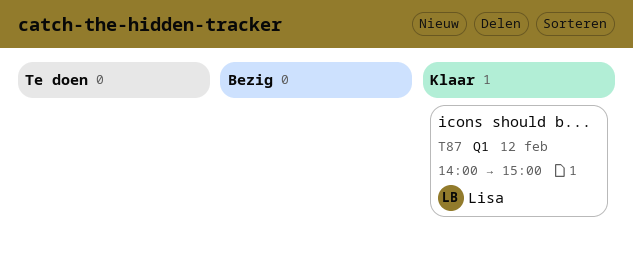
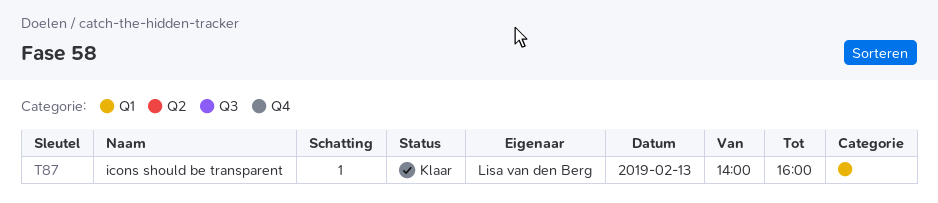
T87, day: Feb 12 -> Feb 13
T87, ends: 15:00 -> 16:00

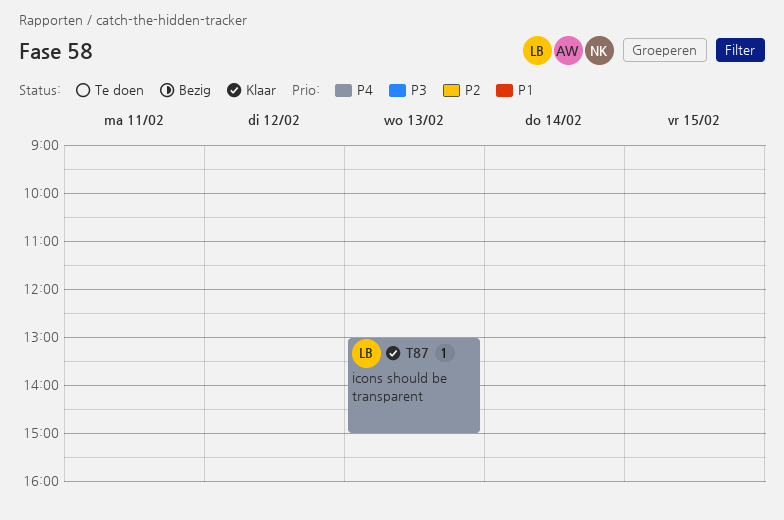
T87, begins: 14:00 -> 13:00
T87, ends: 16:00 -> 15:00

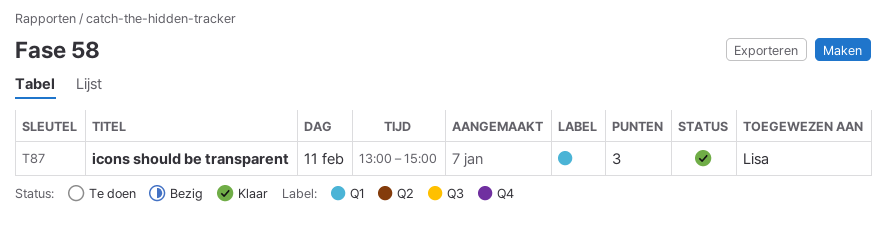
T87, estimate: 1 -> 3
T87, day: Feb 13 -> Feb 11

